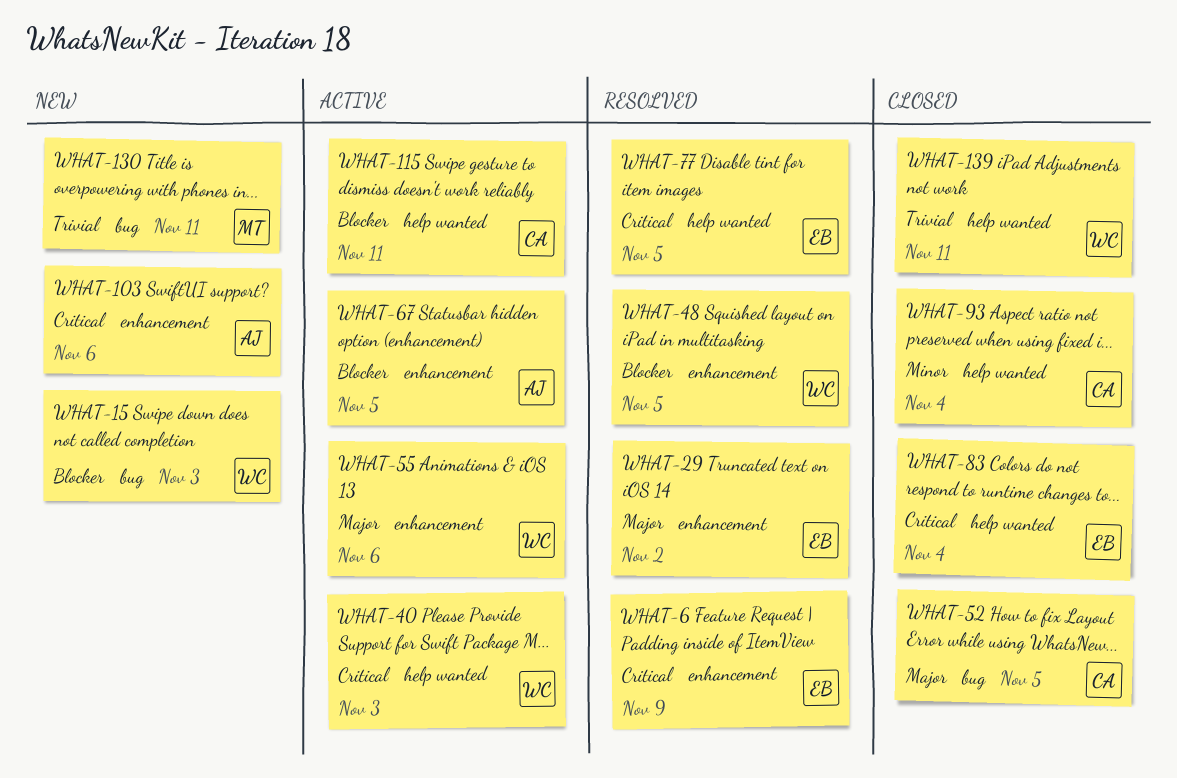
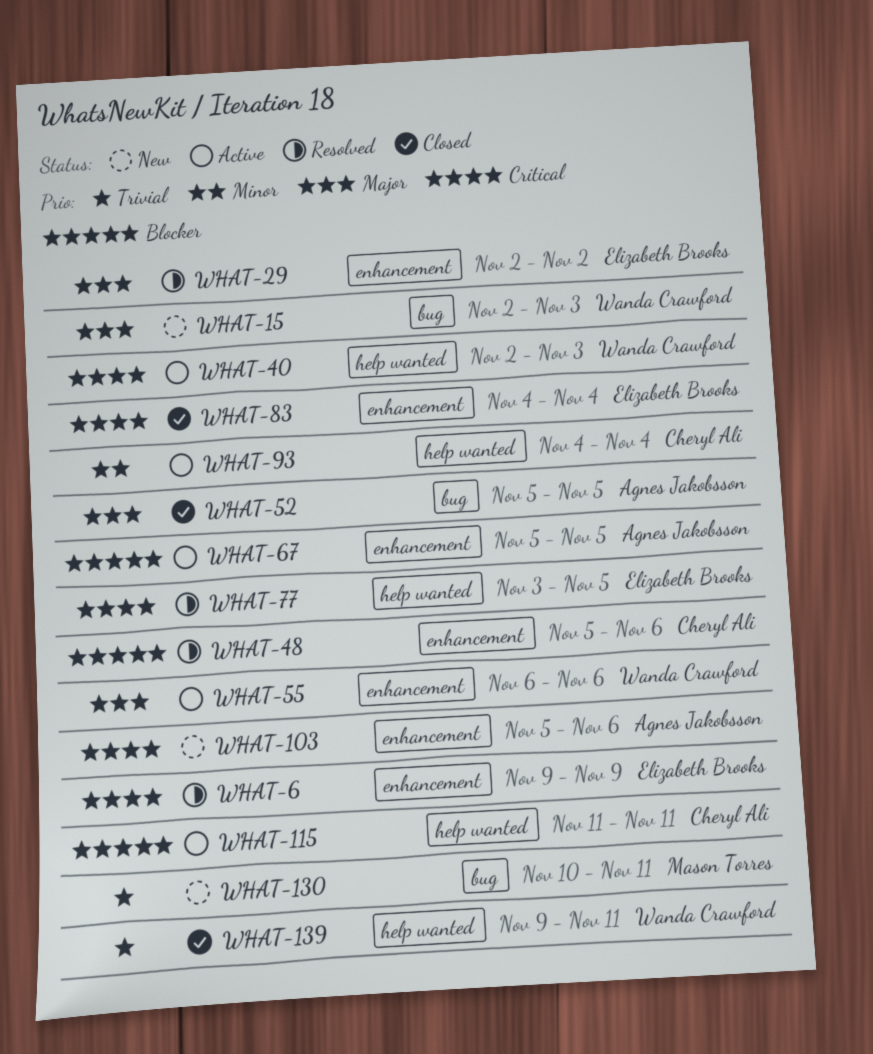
WHAT-15, priority: Blocker -> Major
WHAT-48, owner: Wanda Crawford -> Cheryl Ali
WHAT-48, due: Nov 5 -> Nov 6
WHAT-52, owner: Cheryl Ali -> Agnes Jakobsson
WHAT-83, label: help wanted -> enhancement
WHAT-93, status: Closed -> Active

